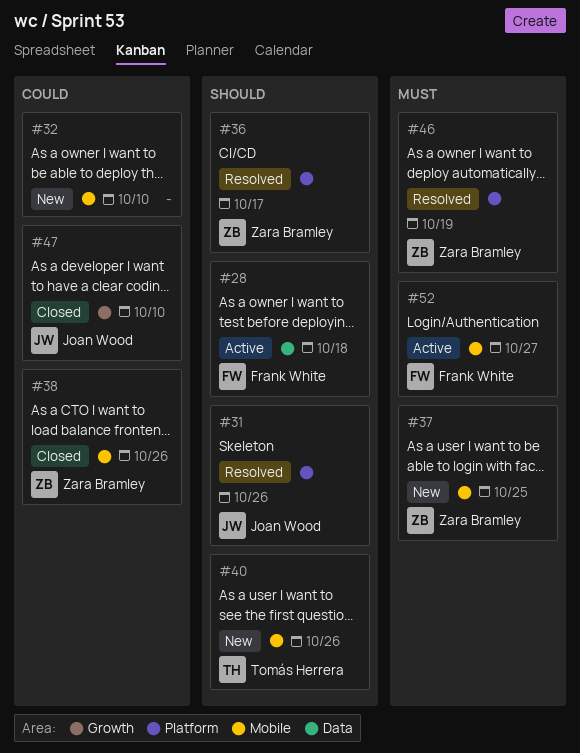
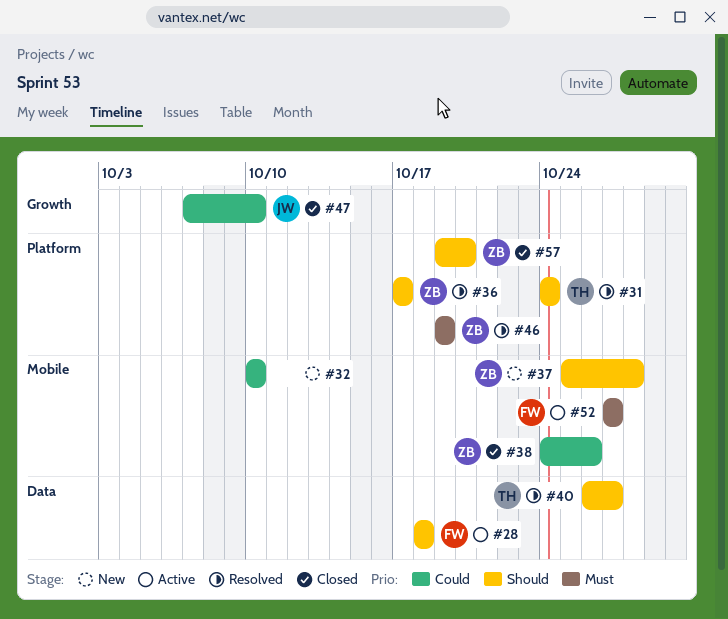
#31, owner: Joan Wood -> Tomás Herrera
#31, due: Oct 26 -> Oct 24
#37, priority: Must -> Should
#37, due: Oct 25 -> Oct 28
#40, status: New -> Resolved
#40, label: Mobile -> Data
#40, due: Oct 26 -> Oct 27
#57: none -> present

